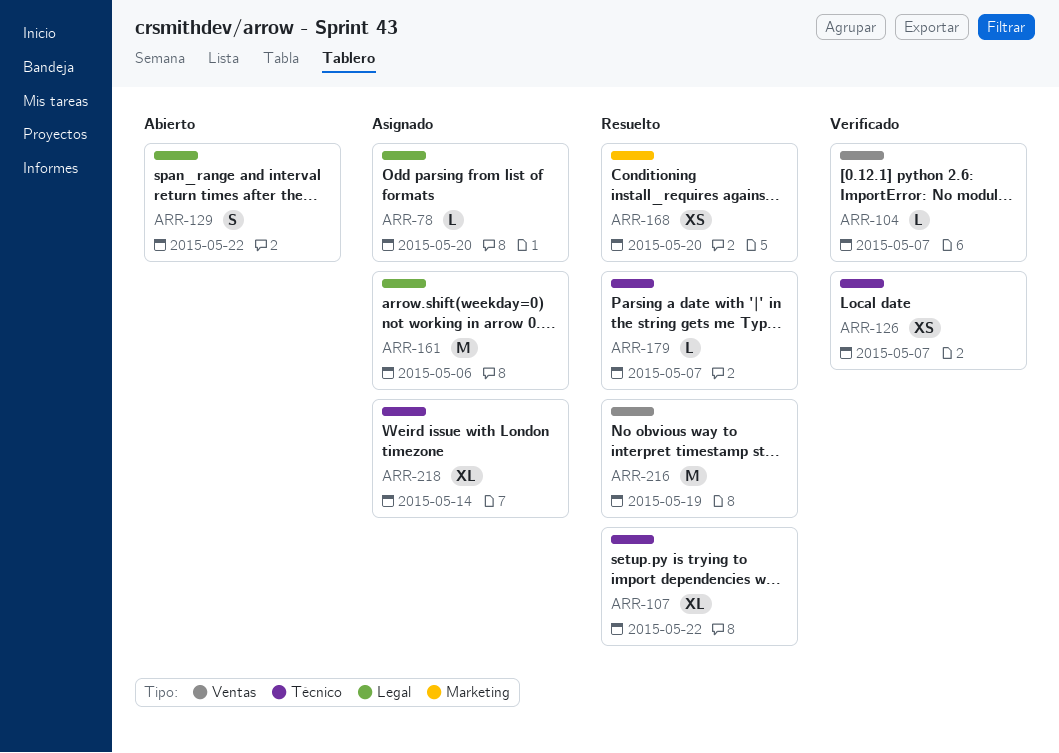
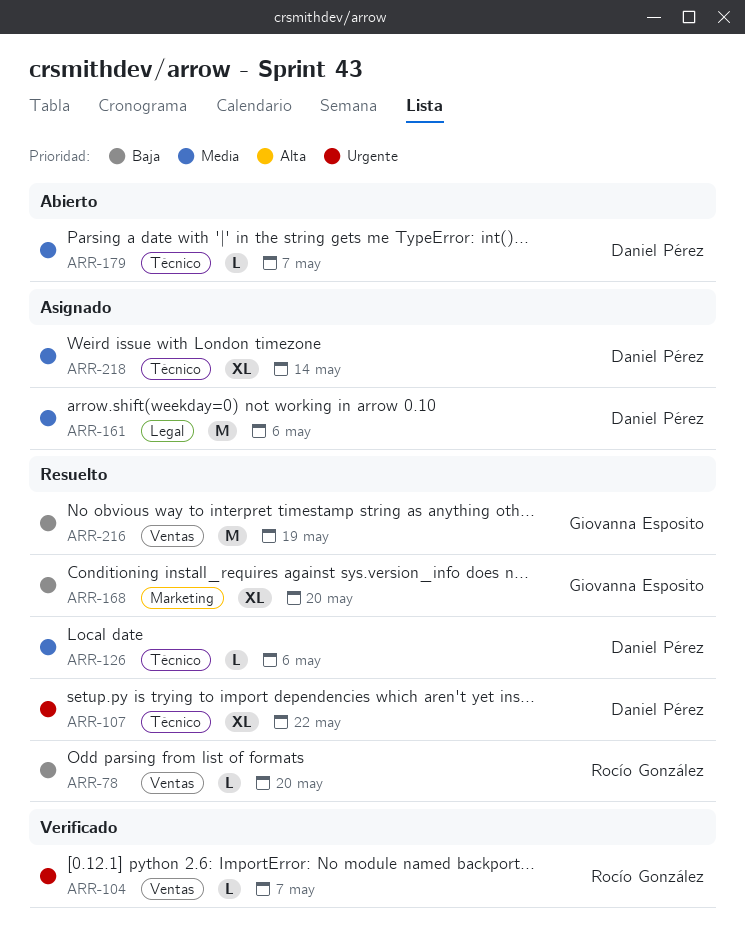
ARR-78, status: Asignado -> Resuelto
ARR-78, label: Legal -> Ventas
ARR-126, status: Verificado -> Resuelto
ARR-126, estimate: XS -> L
ARR-126, due: May 7 -> May 6
ARR-129: present -> none
ARR-168, estimate: XS -> XL
ARR-179, status: Resuelto -> Abierto

